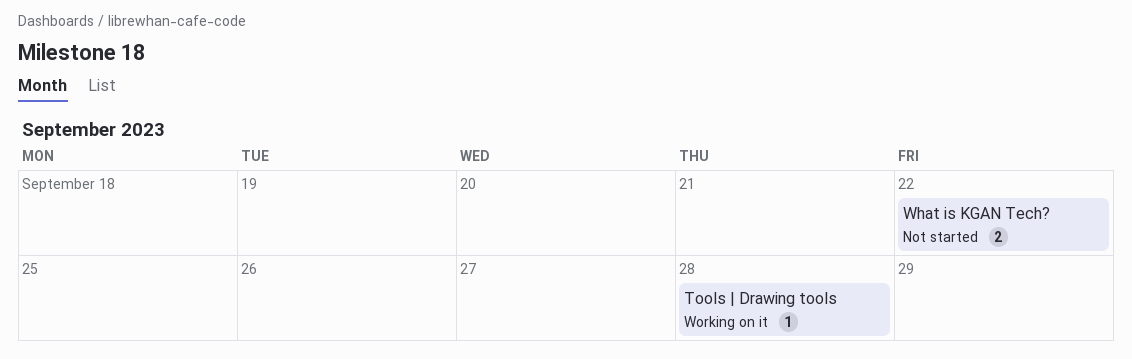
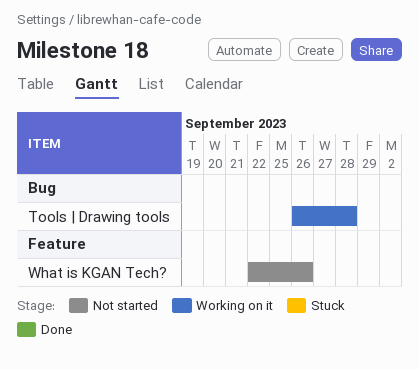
What is KGAN Tech?, due: Sep 22 -> Sep 26

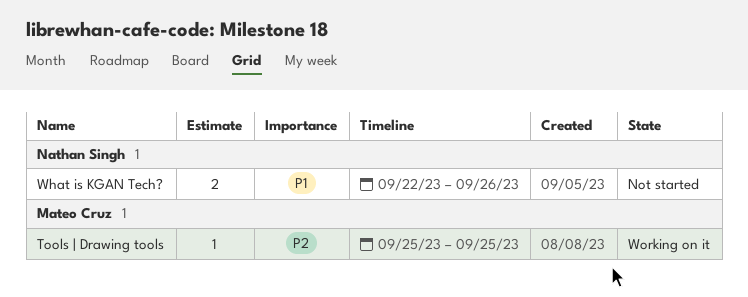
Tools | Drawing tools, start: Sep 26 -> Sep 25
Tools | Drawing tools, due: Sep 28 -> Sep 25

